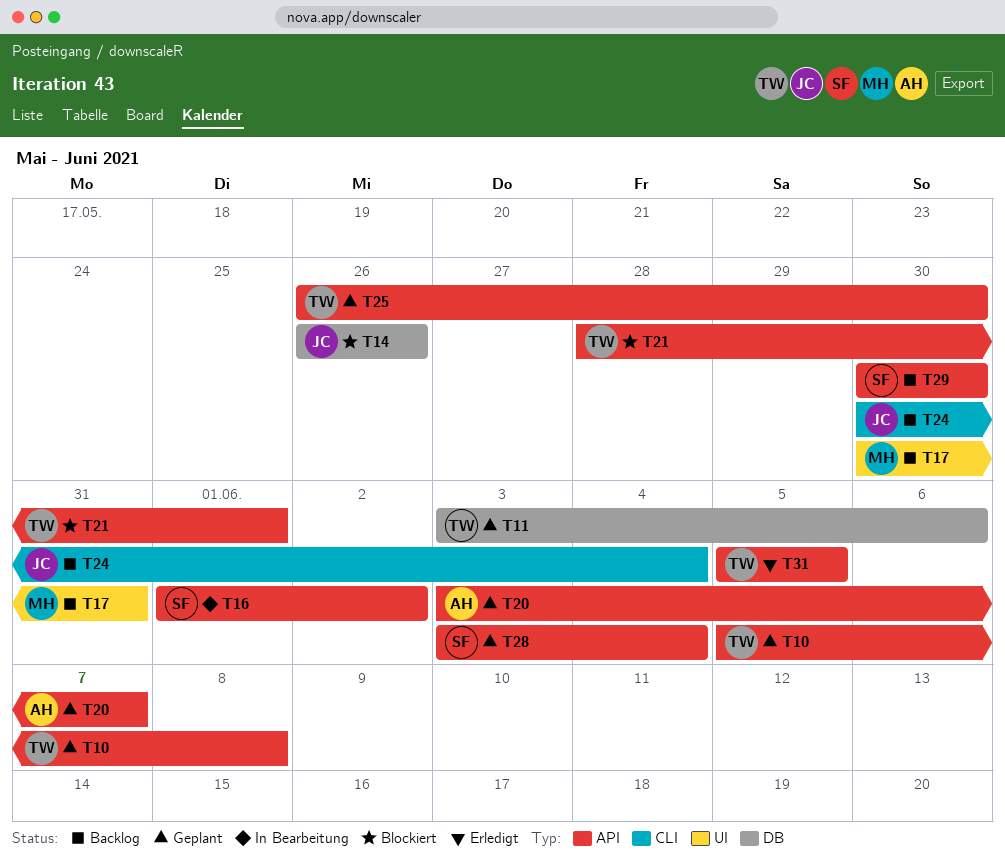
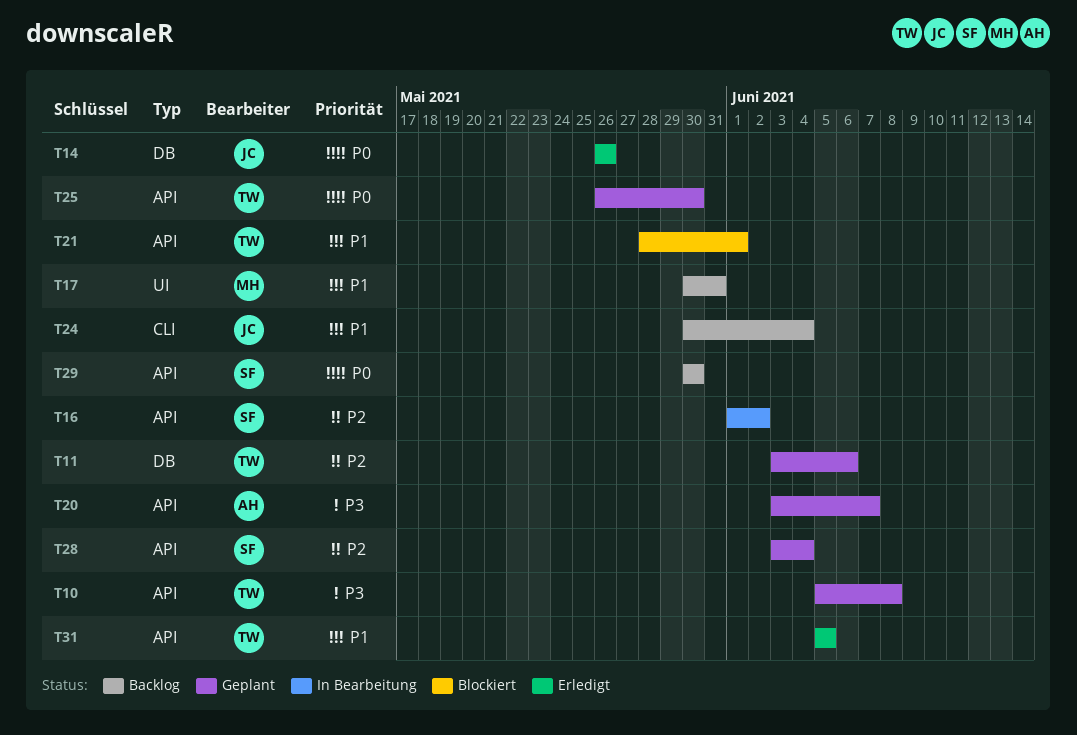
T14, status: Blockiert -> Erledigt

